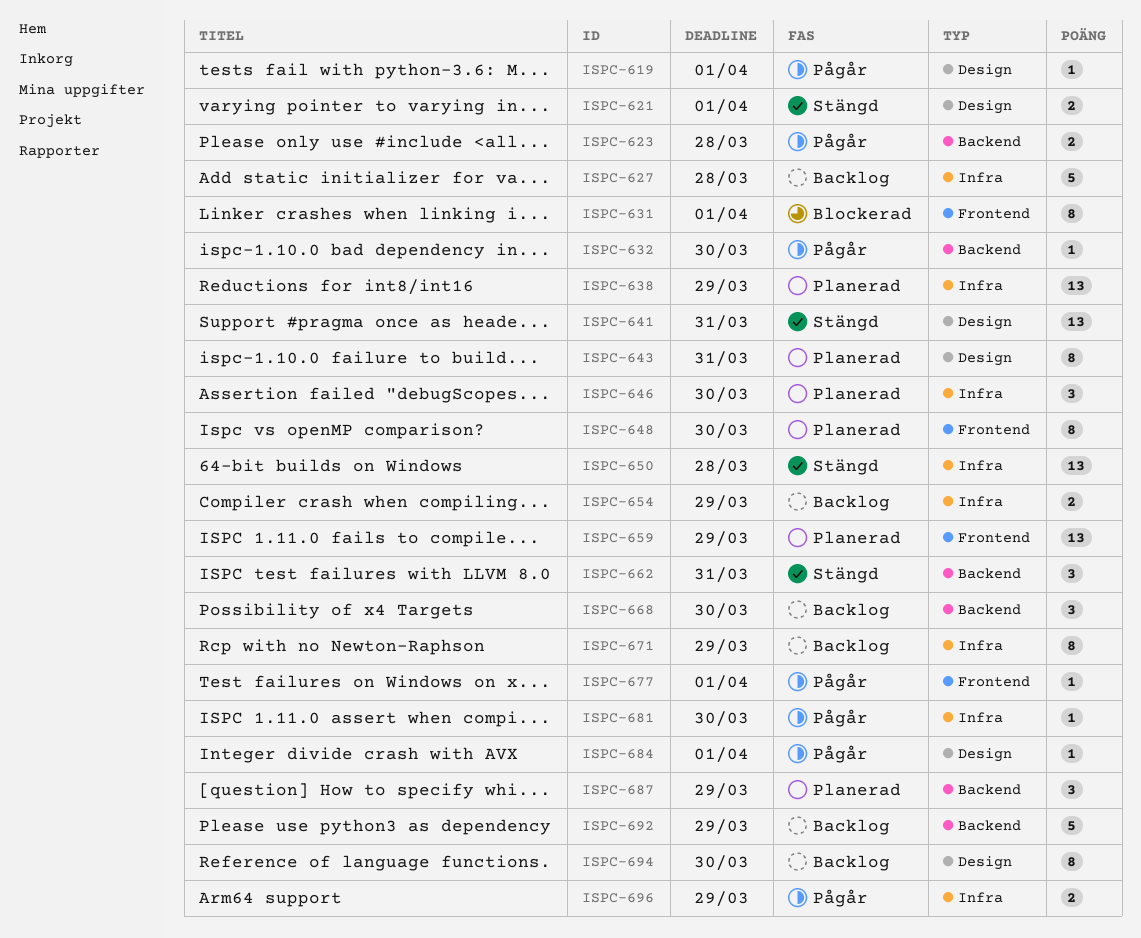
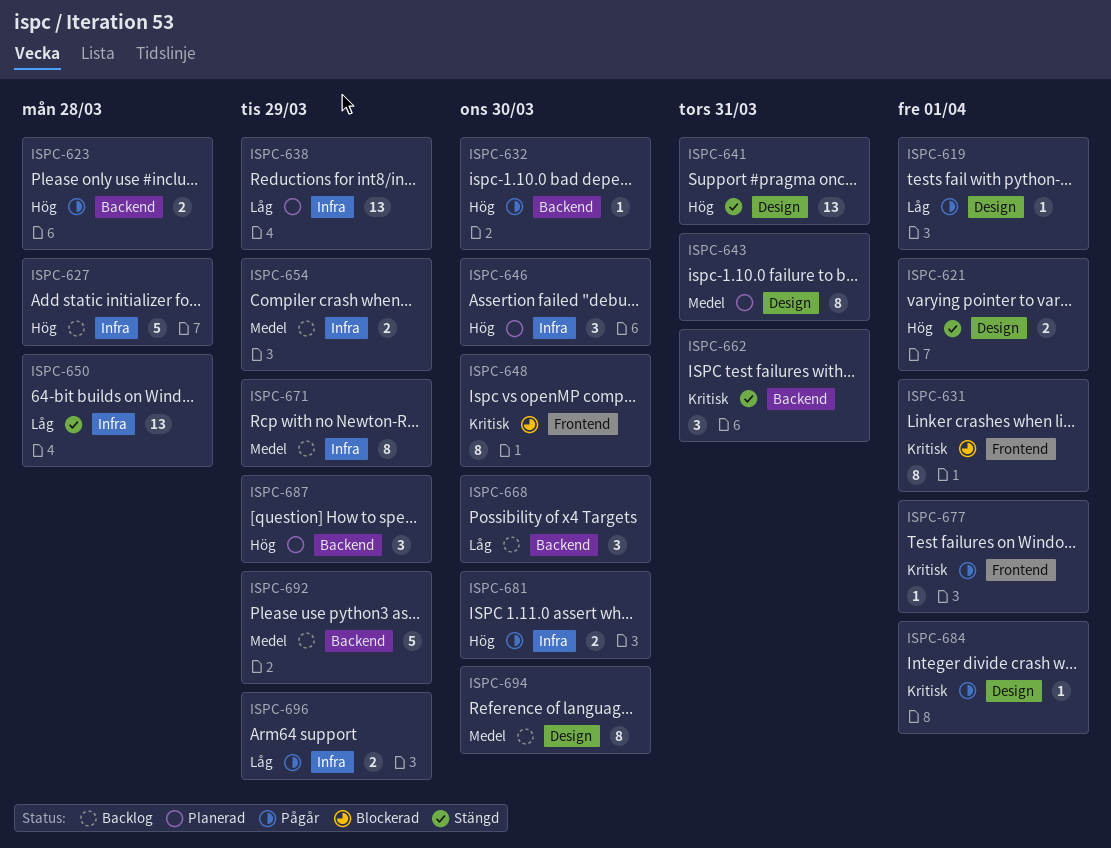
ISPC-648, status: Planerad -> Blockerad
ISPC-659: present -> none
ISPC-681, estimate: 1 -> 2

